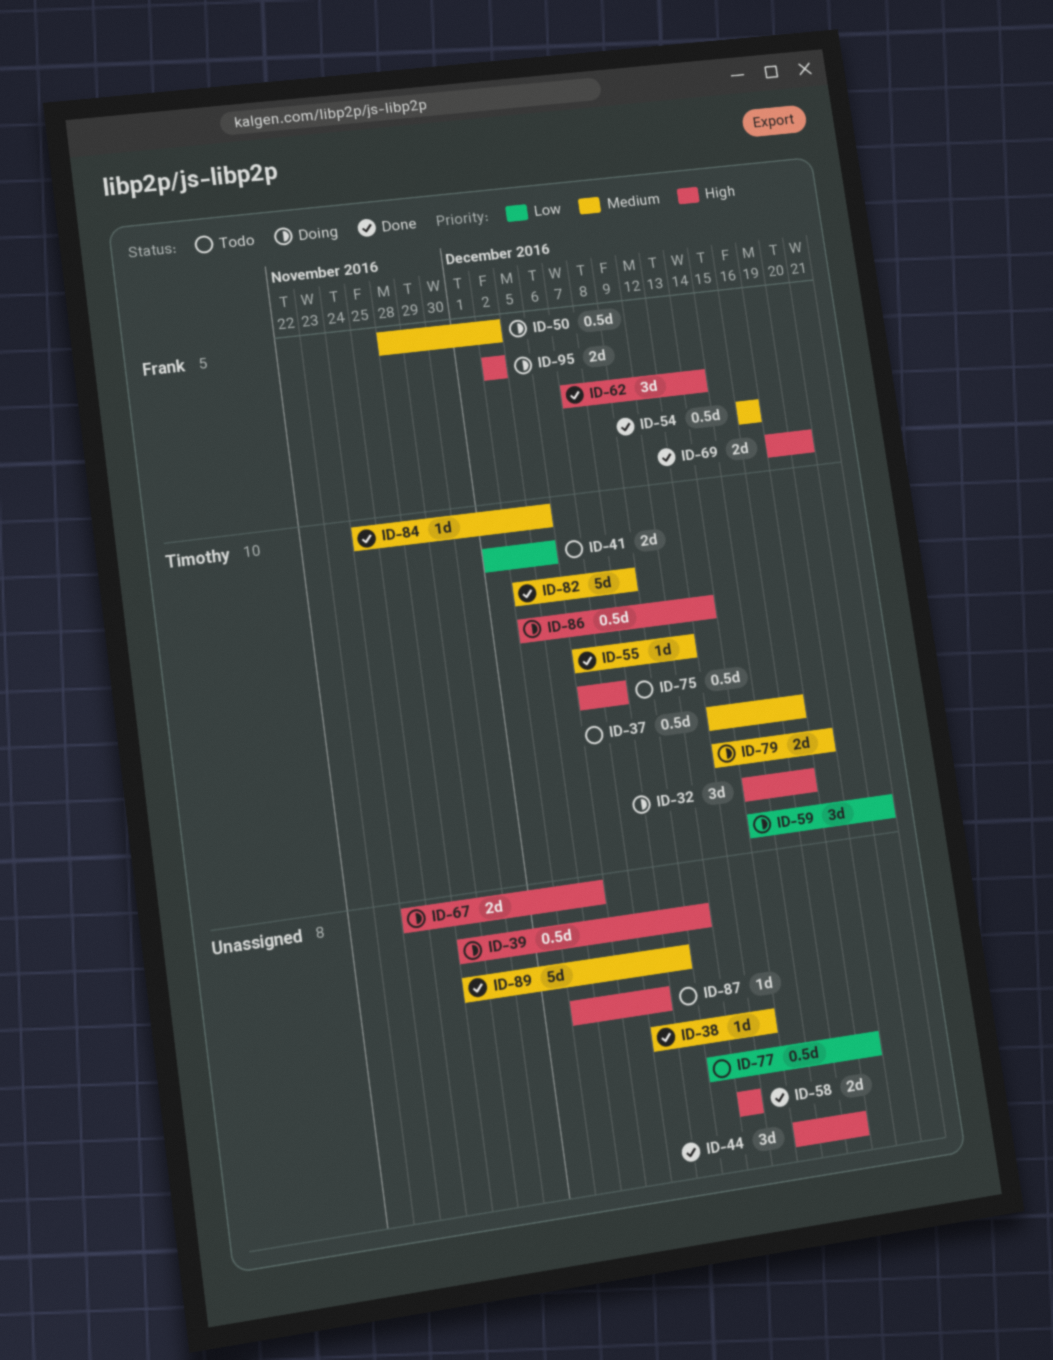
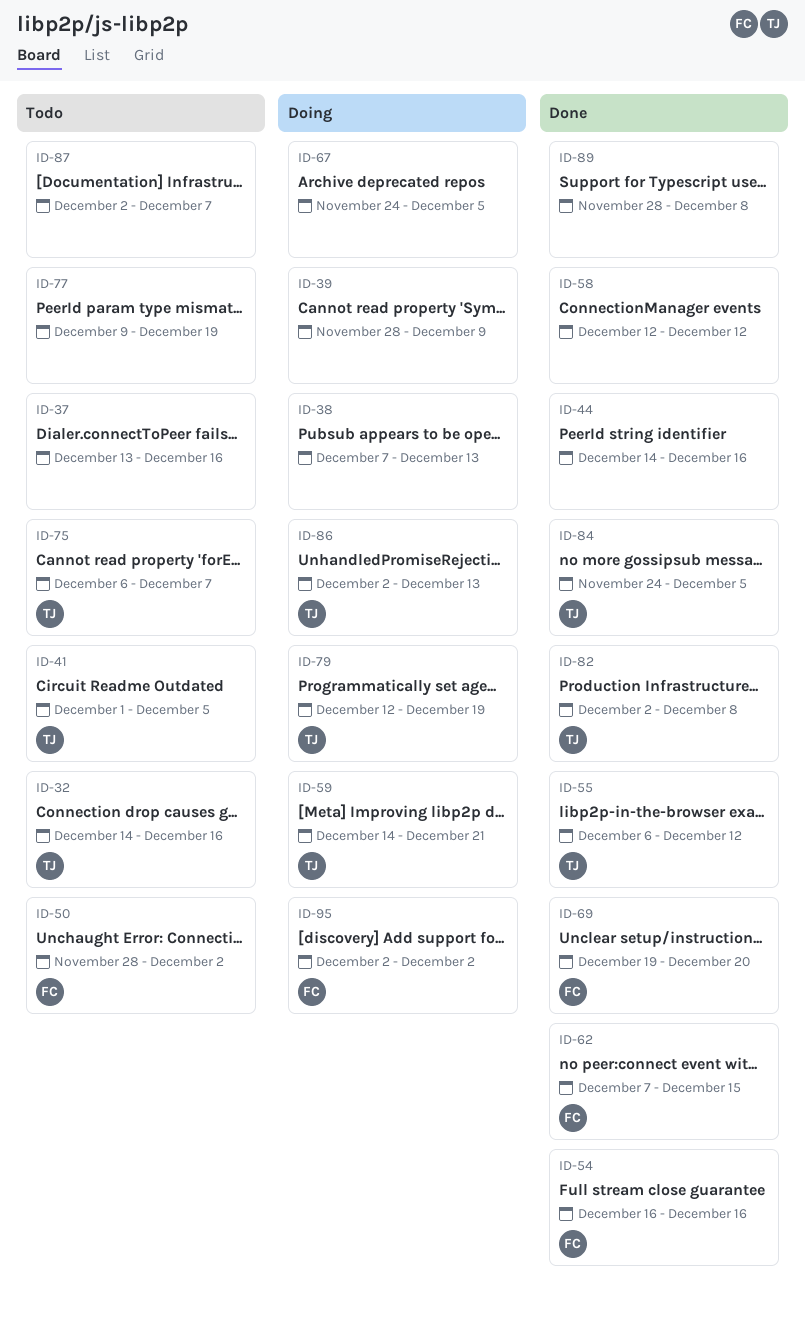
ID-32, status: Doing -> Todo
ID-37, owner: Timothy -> none
ID-38, status: Done -> Doing
ID-50, status: Doing -> Todo
ID-62, due: Dec 14 -> Dec 15
ID-79, start: Dec 13 -> Dec 12

